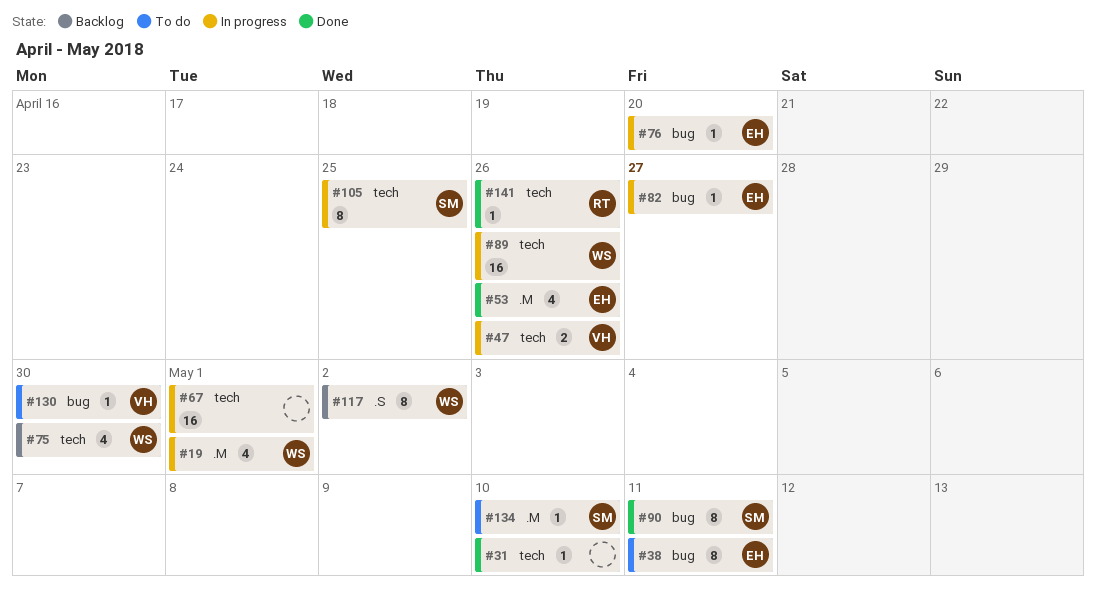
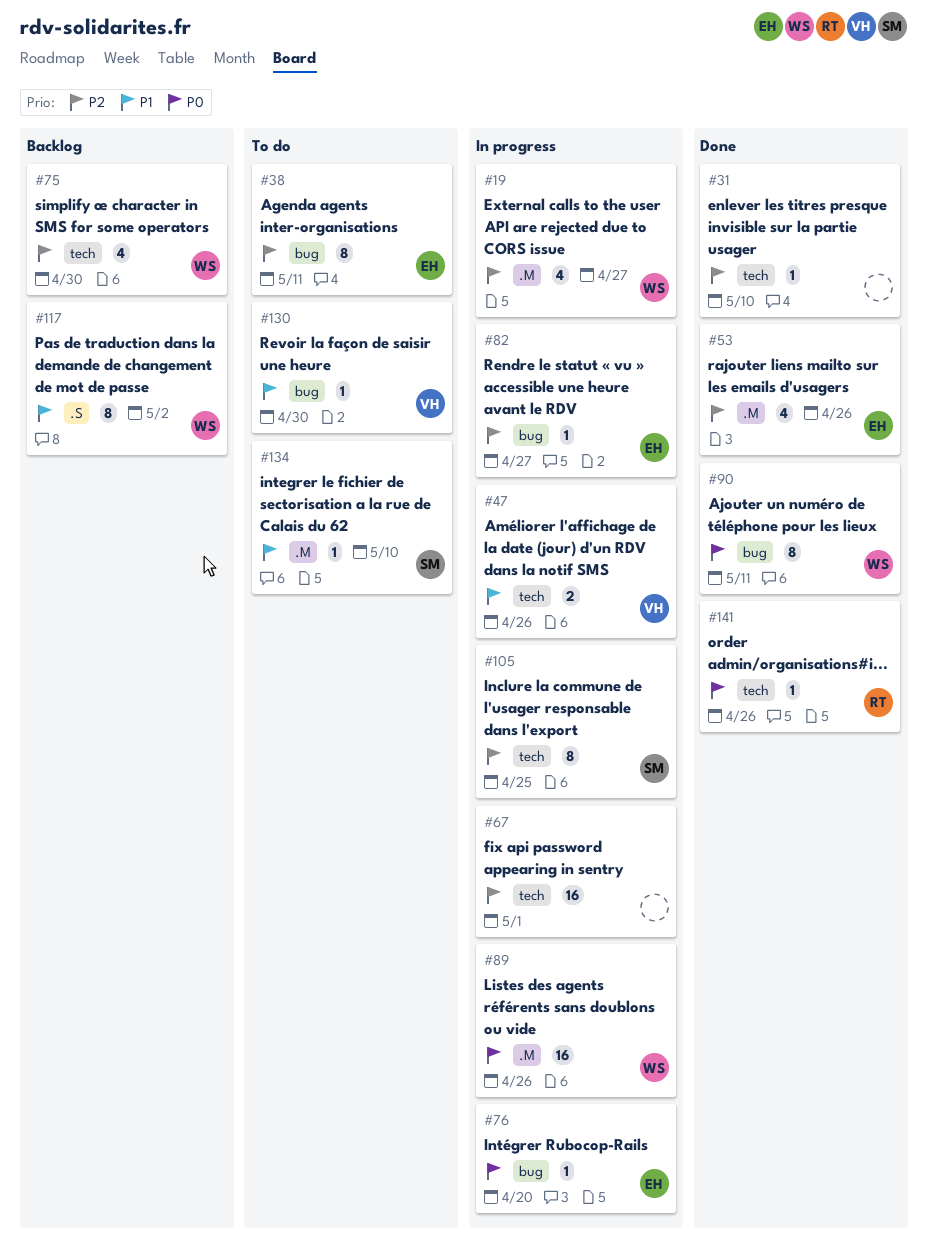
#19, due: May 1 -> Apr 27
#89, label: tech -> .M
#90, owner: SM -> WS

